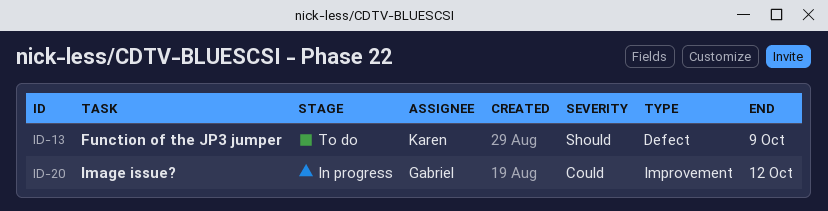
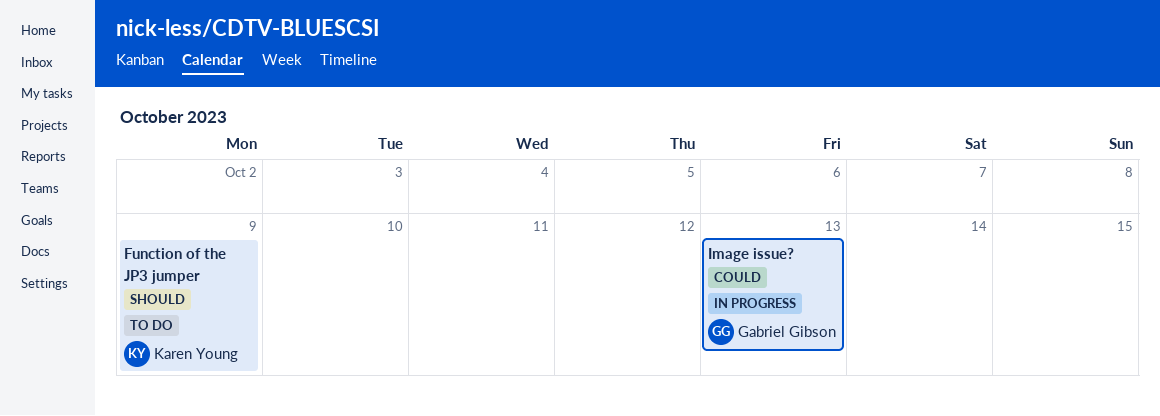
Image issue?, due: Oct 12 -> Oct 13

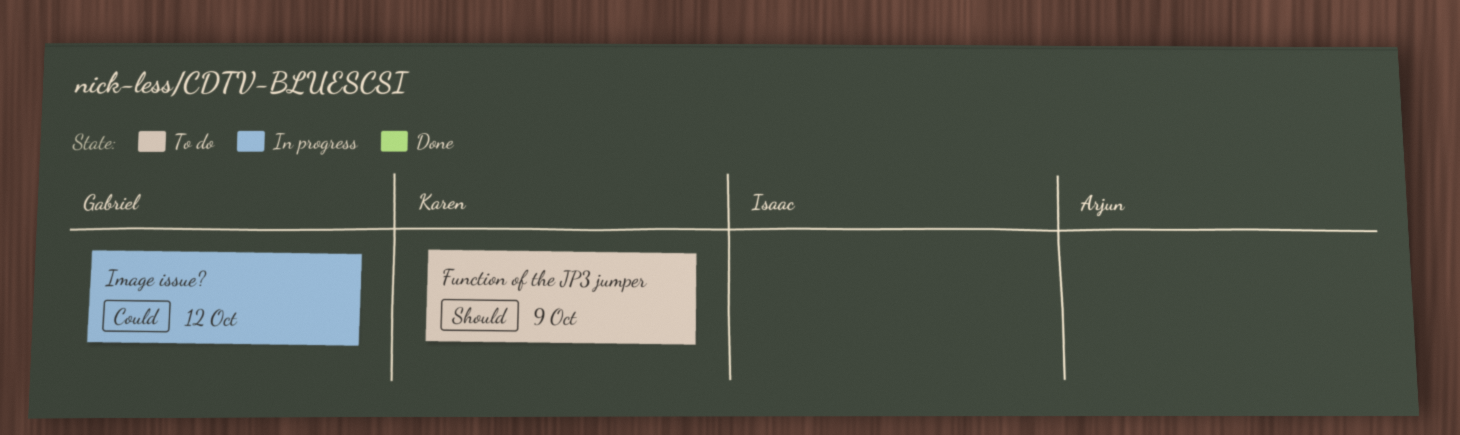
Image issue?, due: Oct 13 -> Oct 12

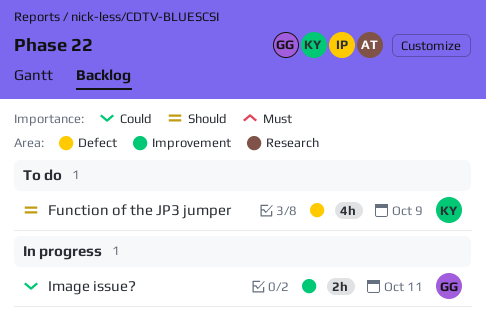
Image issue?, due: Oct 12 -> Oct 11

